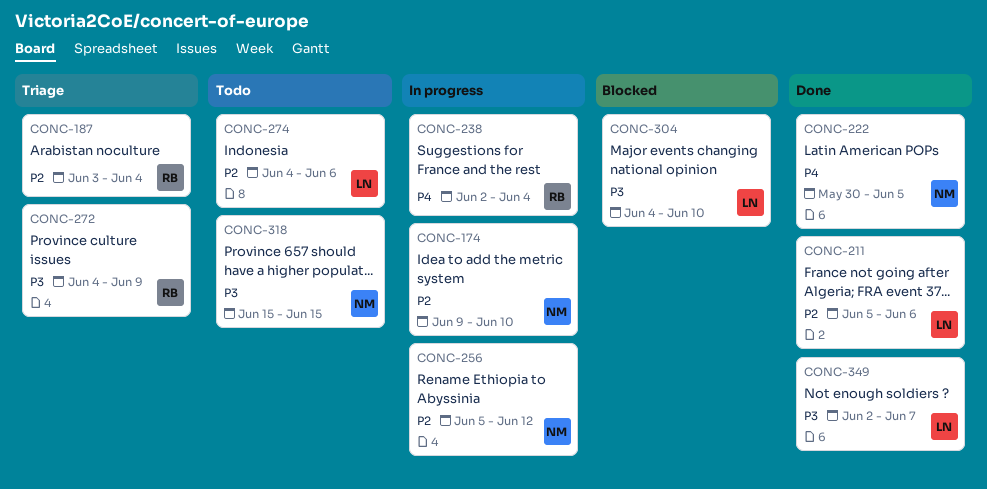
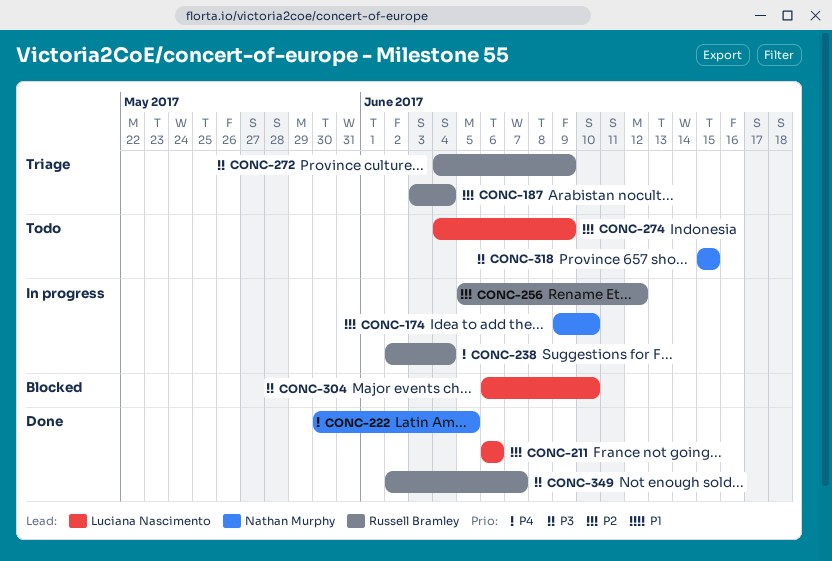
CONC-211, start: Jun 5 -> Jun 6
CONC-256, owner: Nathan Murphy -> Russell Bramley
CONC-274, due: Jun 6 -> Jun 9
CONC-304, start: Jun 4 -> Jun 6
CONC-349, owner: Luciana Nascimento -> Russell Bramley

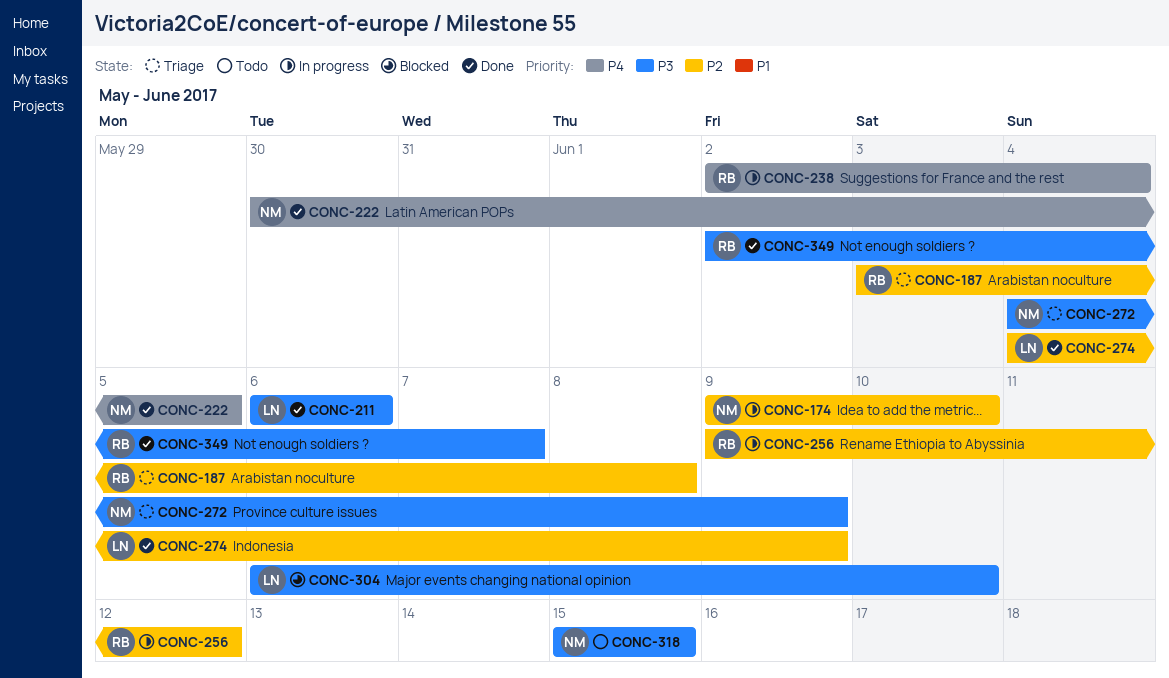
CONC-187, due: Jun 4 -> Jun 8
CONC-211, priority: P2 -> P3
CONC-256, start: Jun 5 -> Jun 9
CONC-272, owner: Russell Bramley -> Nathan Murphy
CONC-274, status: Todo -> Done

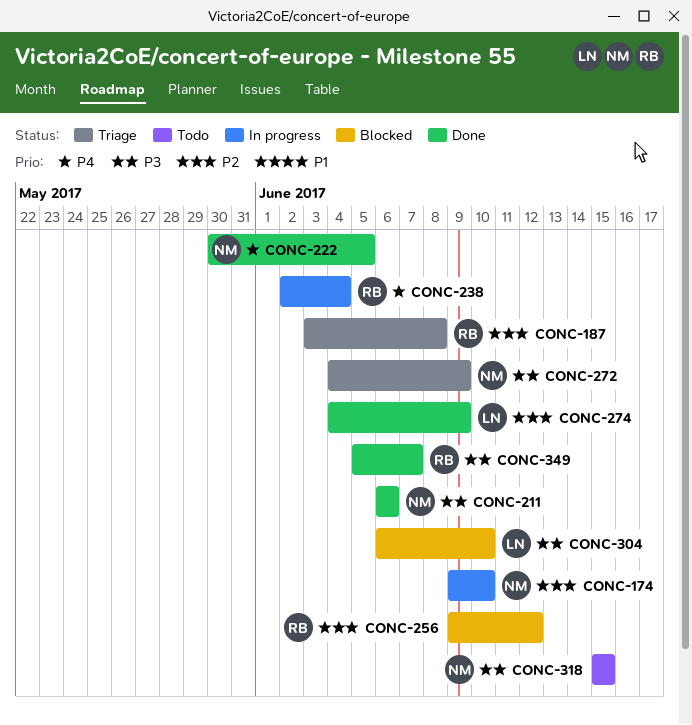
CONC-211, owner: LN -> NM
CONC-256, status: In progress -> Blocked
CONC-349, start: Jun 2 -> Jun 5

